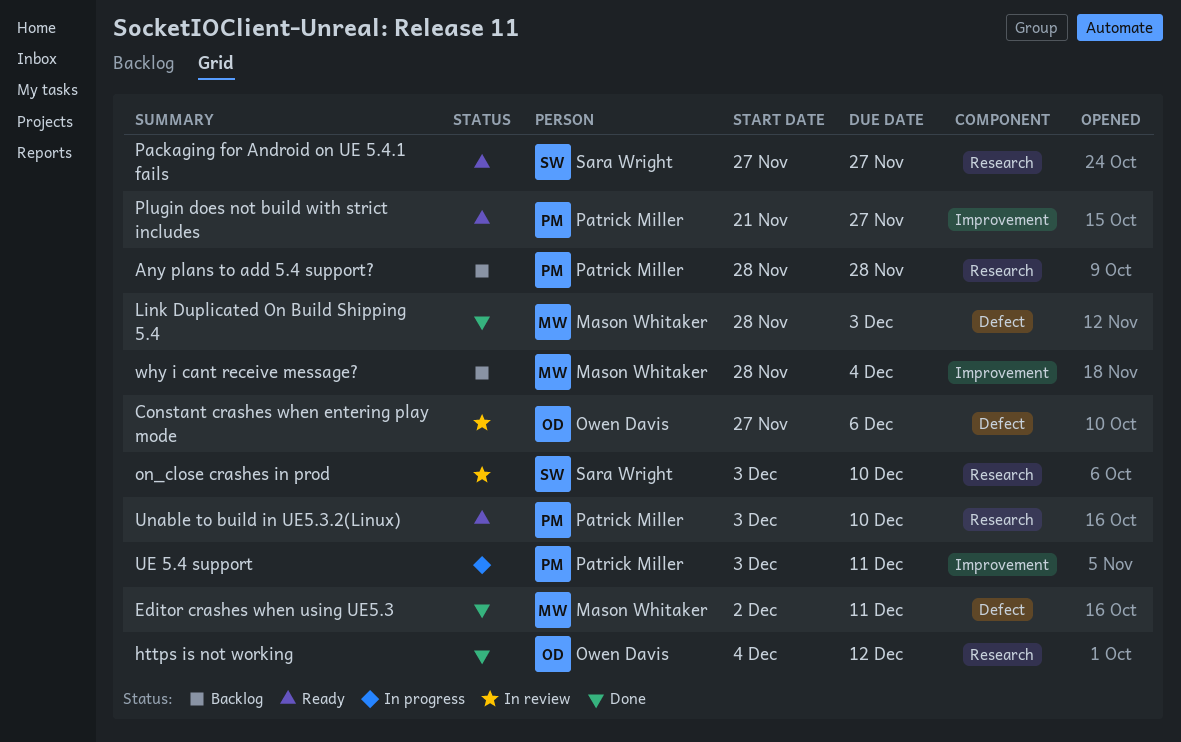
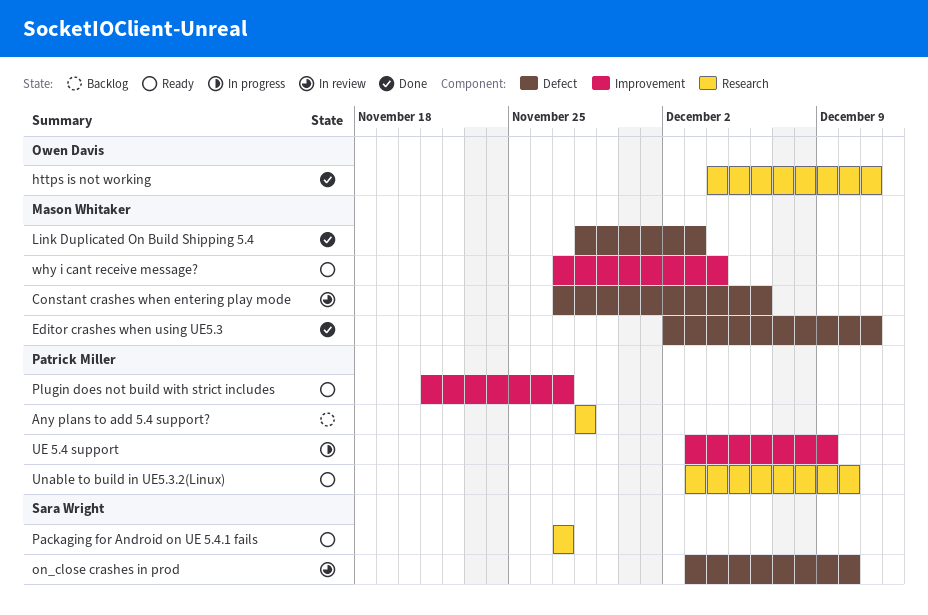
Constant crashes when entering play mode, owner: Owen Davis -> Mason Whitaker
https is not working, due: Dec 12 -> Dec 11
on_close crashes in prod, label: Research -> Defect
UE 5.4 support, due: Dec 11 -> Dec 9
why i cant receive message?, status: Backlog -> Ready
why i cant receive message?, start: Nov 28 -> Nov 27

